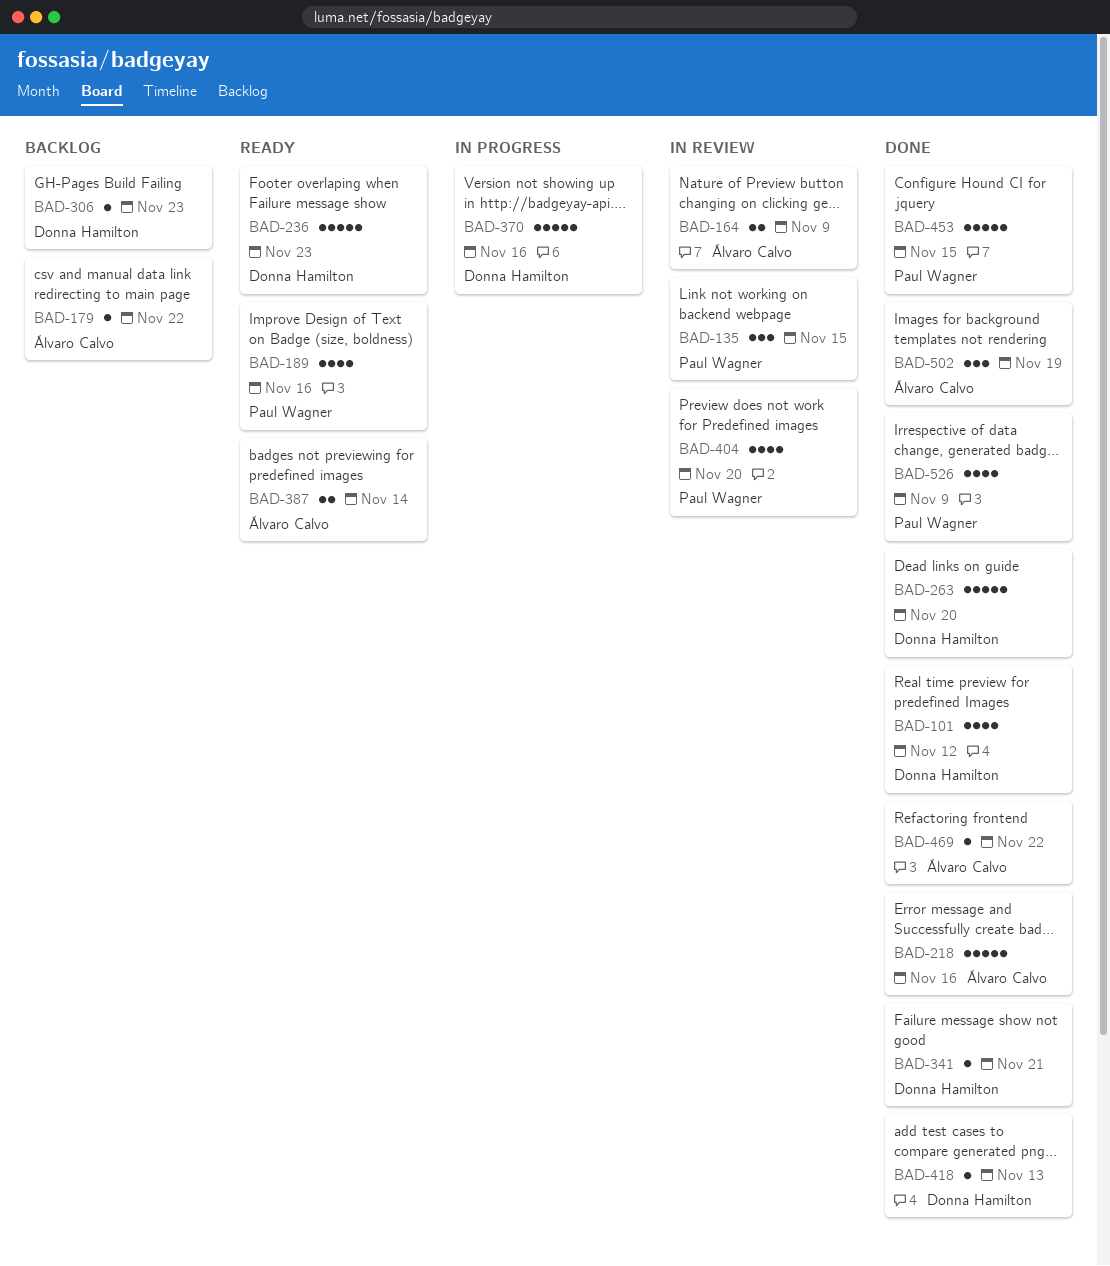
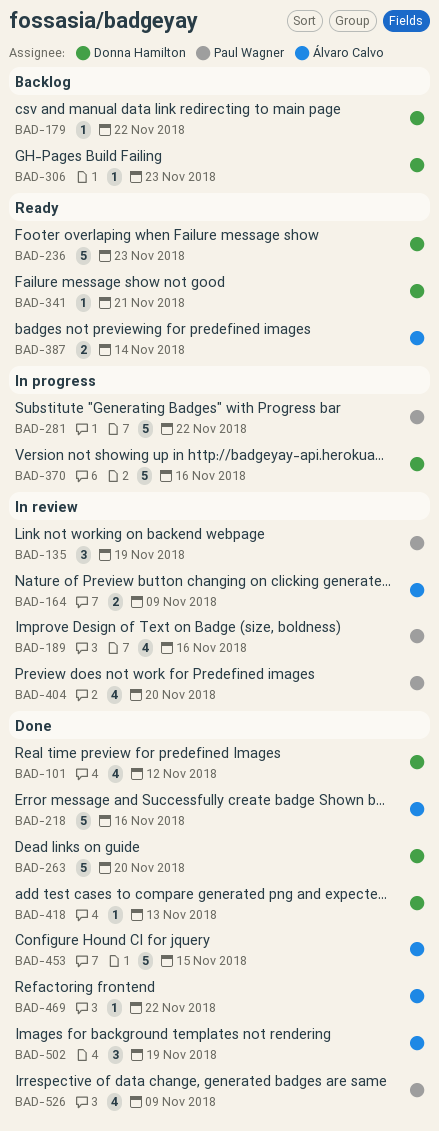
BAD-135, due: Nov 15 -> Nov 19
BAD-179, owner: Álvaro Calvo -> Donna Hamilton
BAD-189, status: Ready -> In review
BAD-281: none -> present
BAD-341, status: Done -> Ready
BAD-453, owner: Paul Wagner -> Álvaro Calvo

